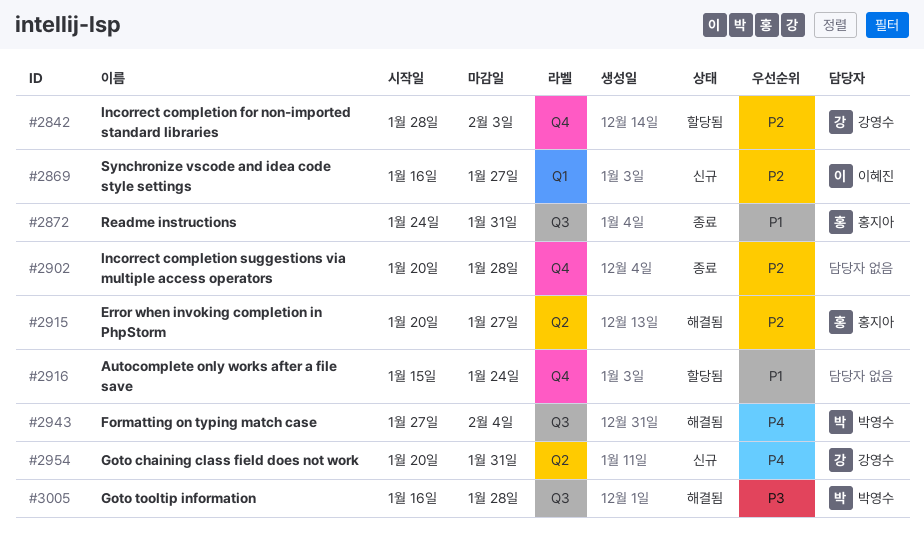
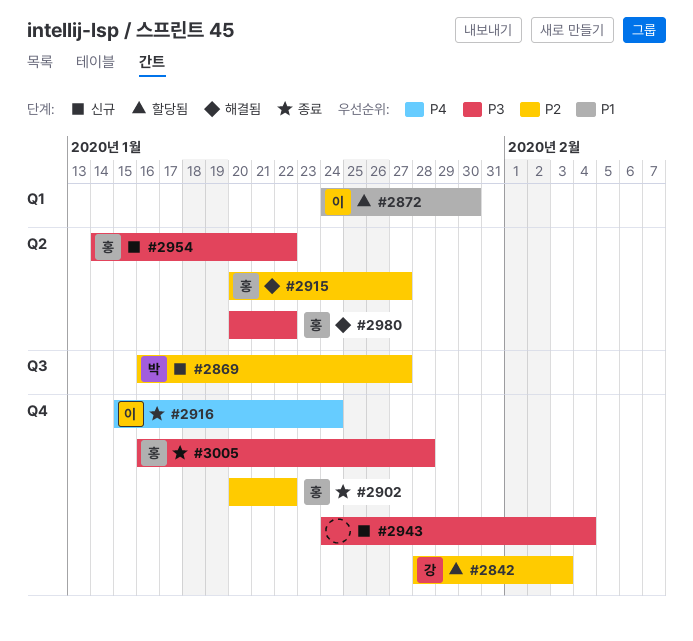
#2869, owner: 이혜진 -> 박영수
#2869, label: Q1 -> Q3
#2872, status: 종료 -> 할당됨
#2872, owner: 홍지아 -> 이혜진
#2872, label: Q3 -> Q1
#2872, due: Jan 31 -> Jan 30
#2902, owner: none -> 홍지아
#2902, due: Jan 28 -> Jan 22
#2916, status: 할당됨 -> 종료
#2916, owner: none -> 이혜진
#2916, priority: P1 -> P4
#2943, status: 해결됨 -> 신규
#2943, owner: 박영수 -> none
#2943, priority: P4 -> P3
#2943, label: Q3 -> Q4
#2943, start: Jan 27 -> Jan 24
#2954, owner: 강영수 -> 홍지아
#2954, priority: P4 -> P3
#2954, start: Jan 20 -> Jan 14
#2954, due: Jan 31 -> Jan 22
#2980: none -> present
#3005, status: 해결됨 -> 종료
#3005, owner: 박영수 -> 홍지아
#3005, label: Q3 -> Q4

